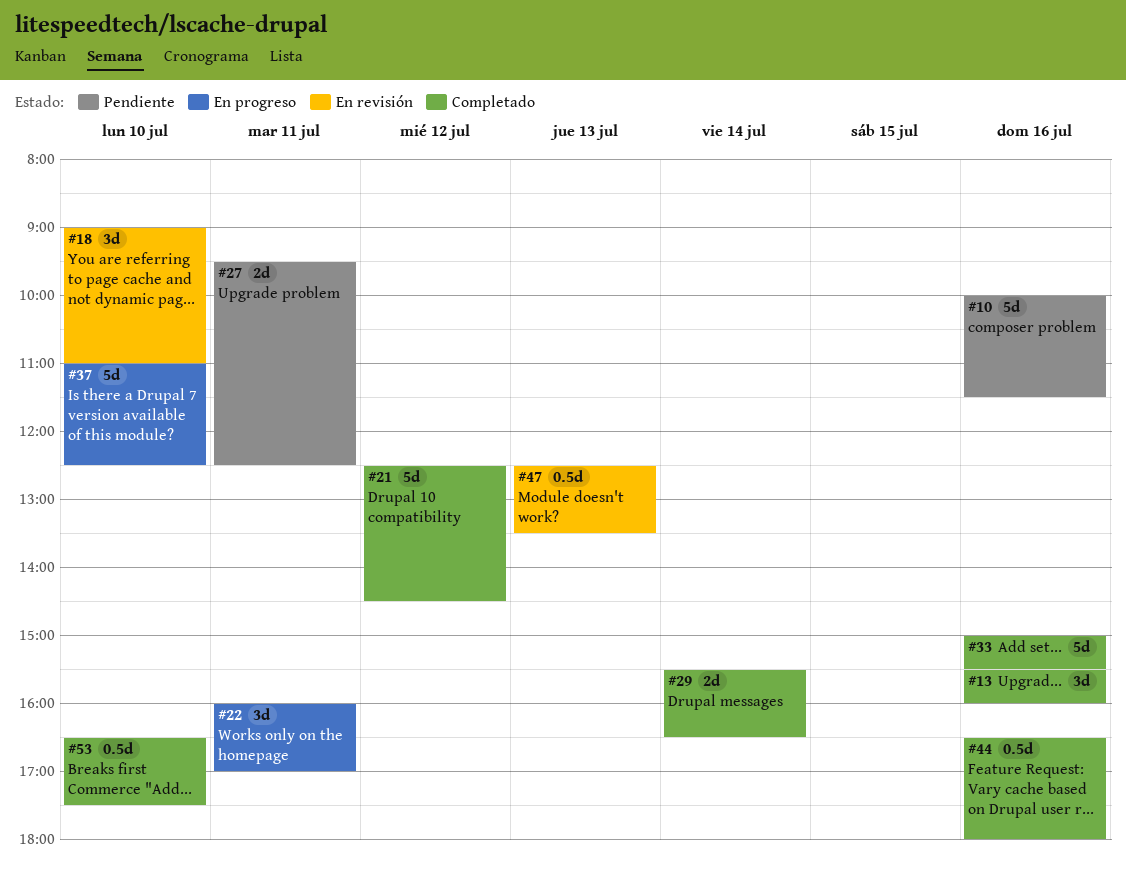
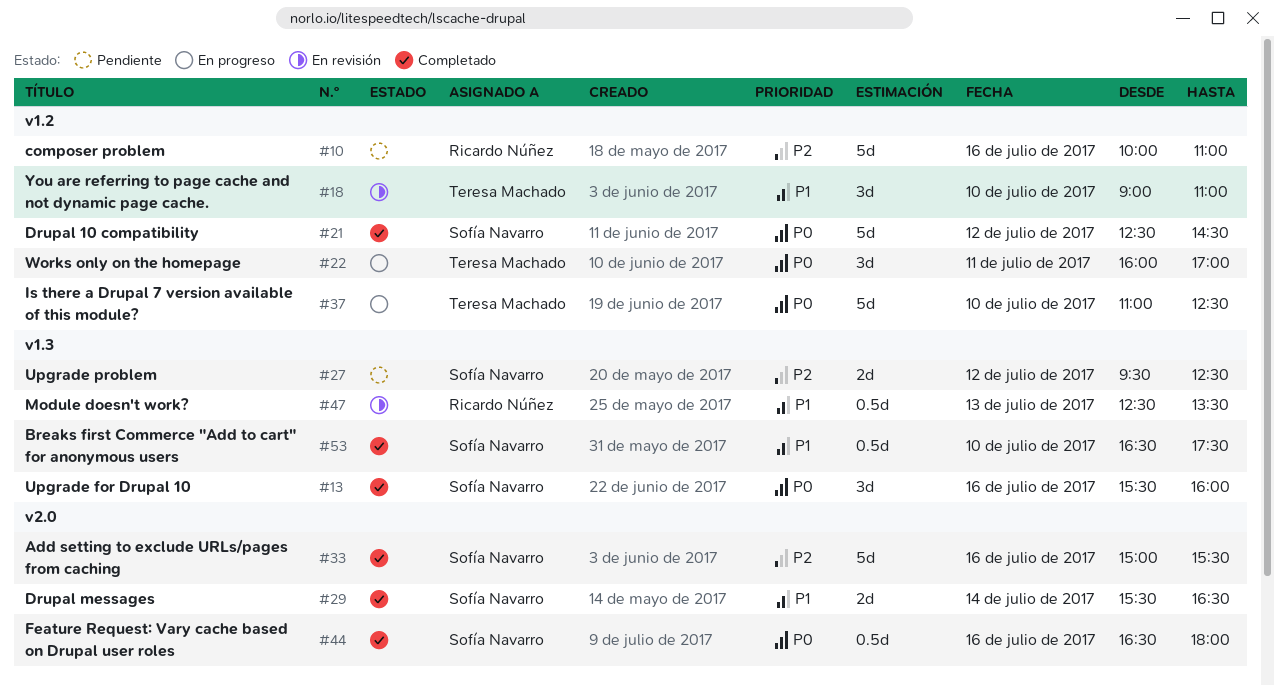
#10, ends: 11:30 -> 11:00
#27, day: Jul 11 -> Jul 12

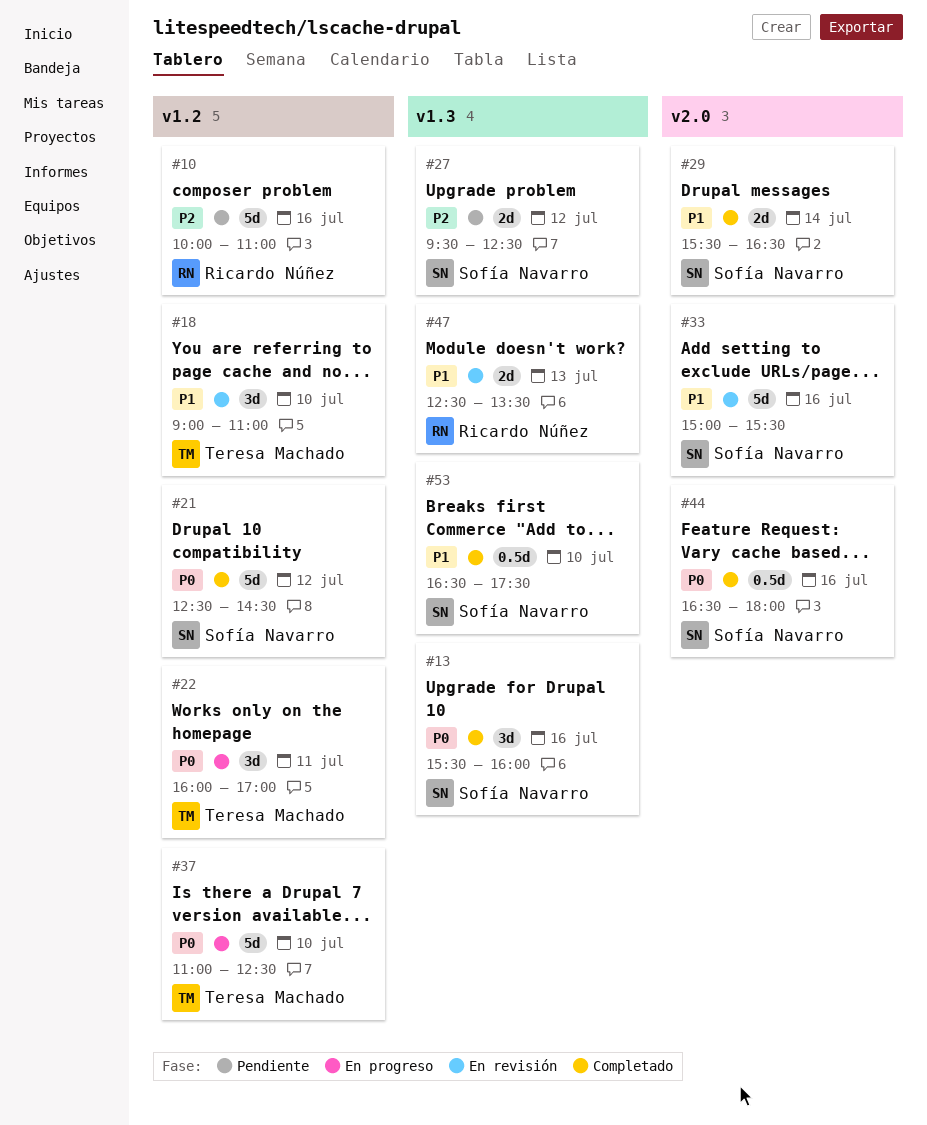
#33, status: Completado -> En revisión
#33, priority: P2 -> P1
#47, estimate: 0.5d -> 2d

